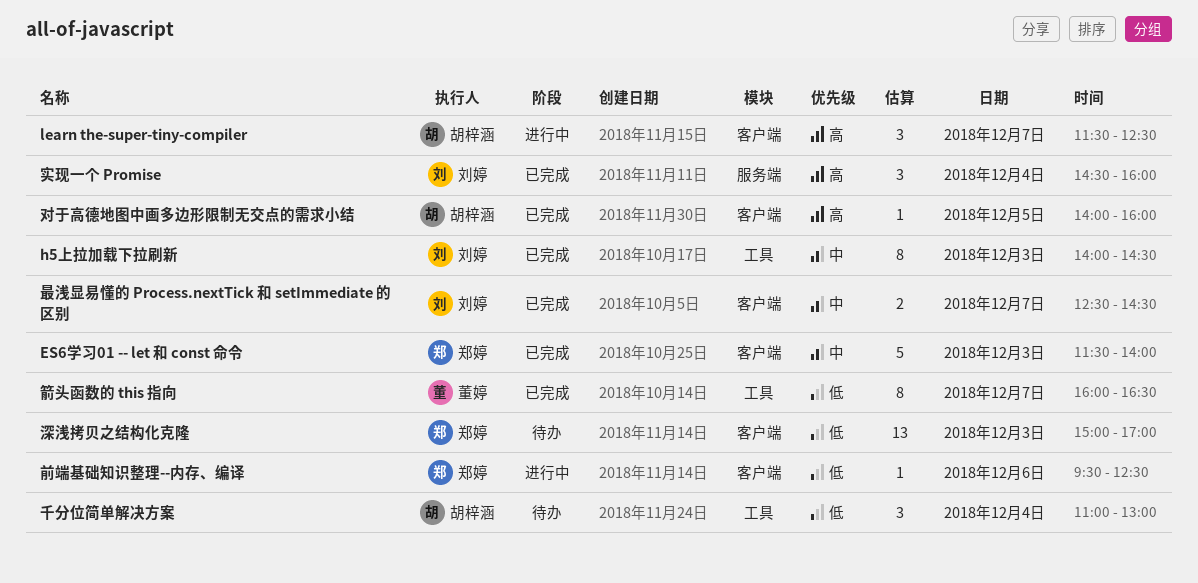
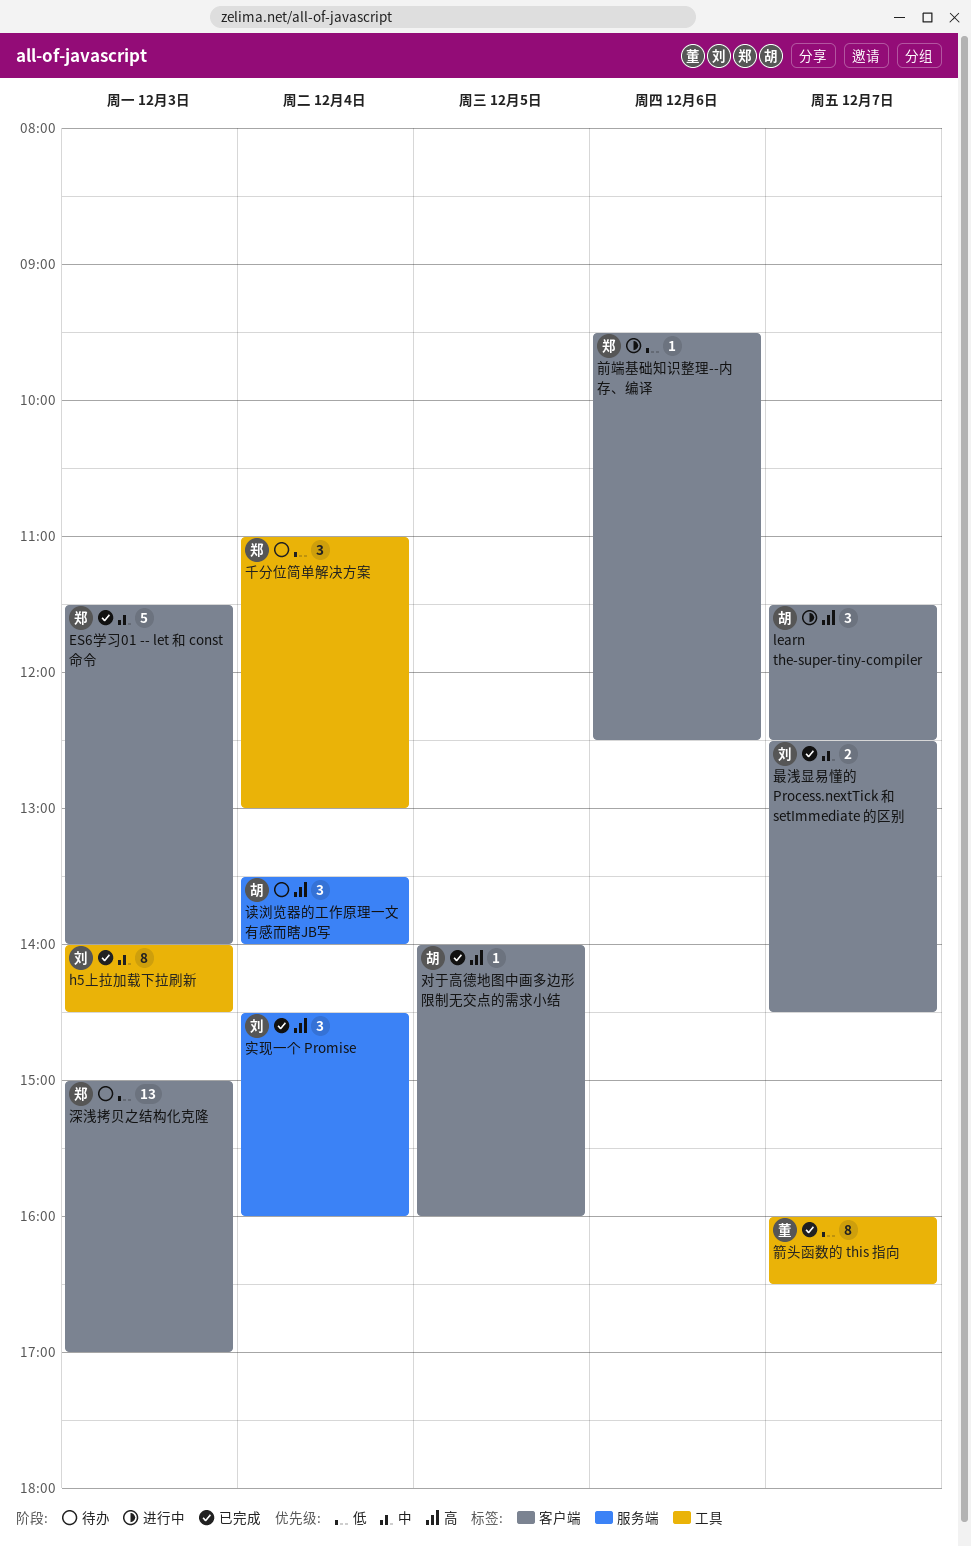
千分位简单解决方案, owner: 胡梓涵 -> 郑婷
读浏览器的工作原理一文有感而瞎JB写: none -> present

